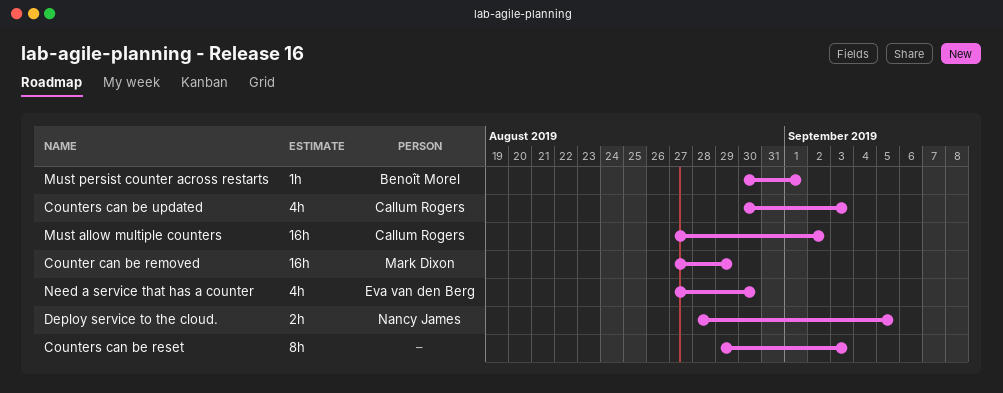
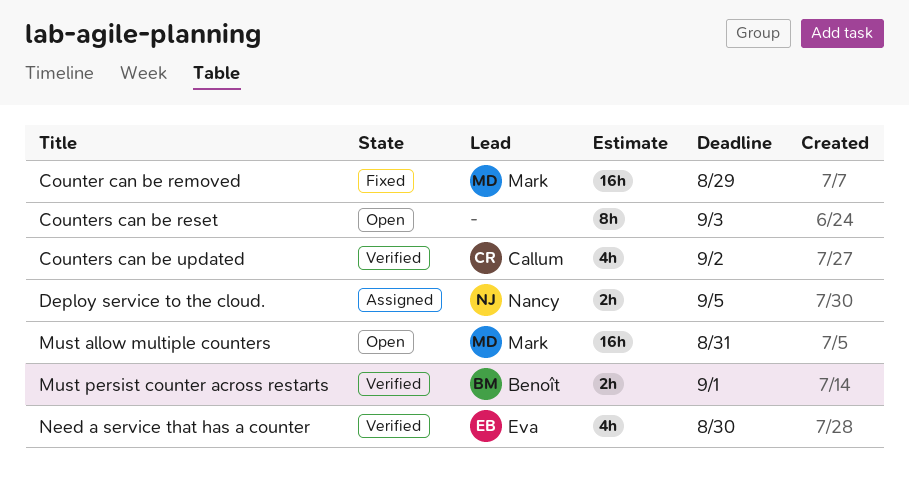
Counters can be updated, due: Sep 3 -> Sep 2
Must allow multiple counters, owner: Callum Rogers -> Mark Dixon
Must allow multiple counters, due: Sep 2 -> Aug 31
Must persist counter across restarts, estimate: 1h -> 2h

